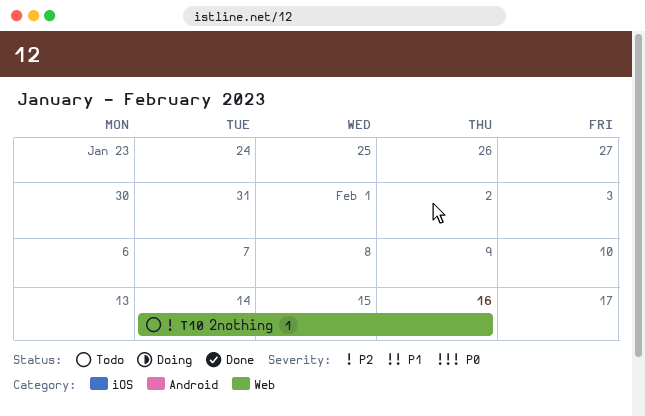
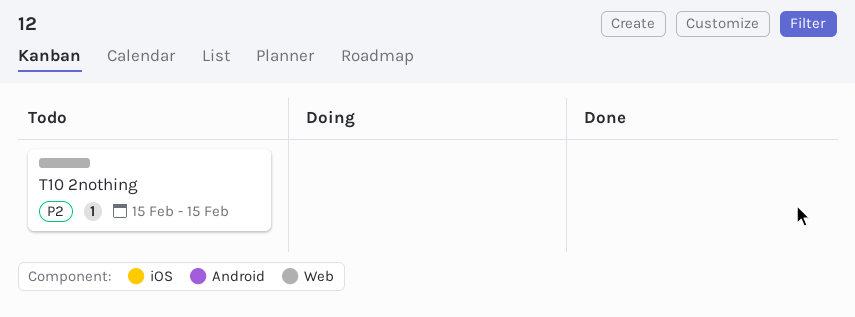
T10, start: Feb 14 -> Feb 15
T10, due: Feb 16 -> Feb 15

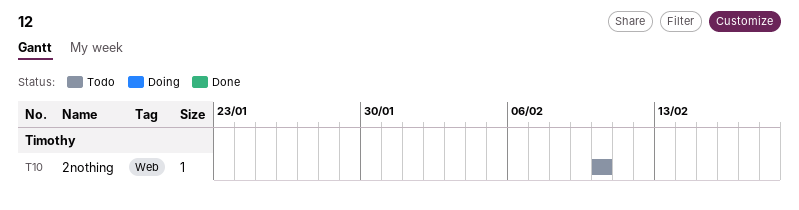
T10, start: Feb 15 -> Feb 10
T10, due: Feb 15 -> Feb 10

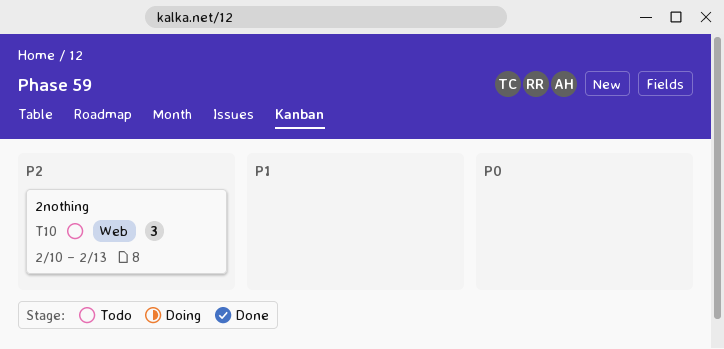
T10, estimate: 1 -> 3
T10, due: Feb 10 -> Feb 13

